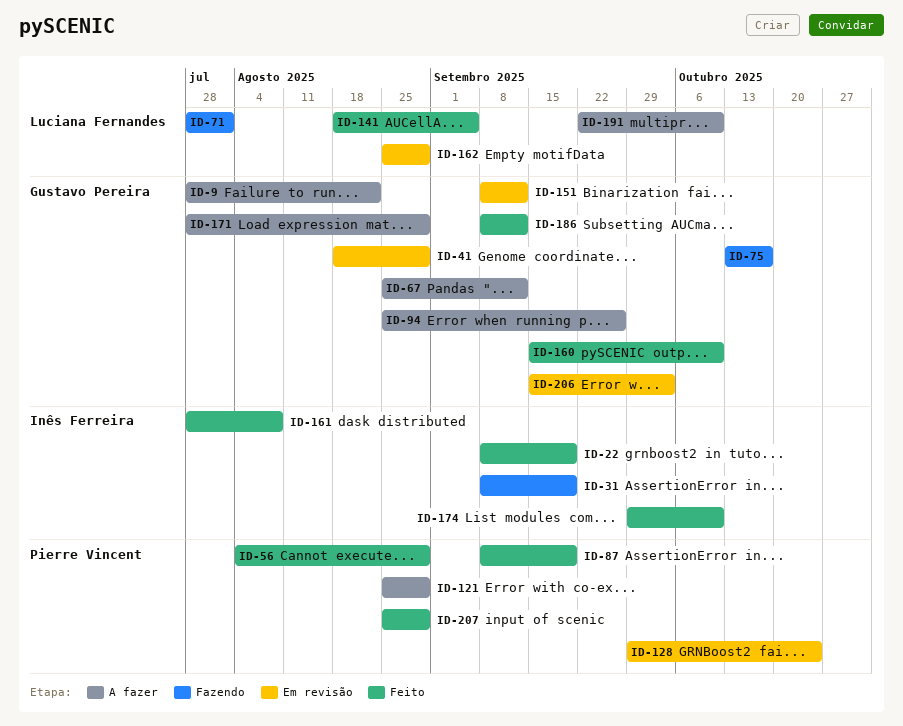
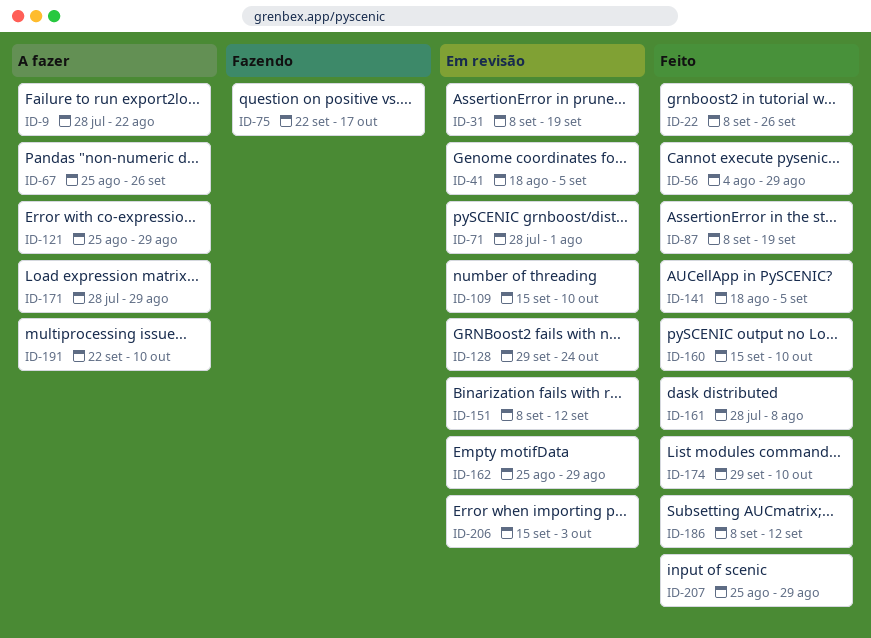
ID-22, due: Sep 19 -> Sep 26
ID-31, status: Fazendo -> Em revisão
ID-41, due: Aug 29 -> Sep 5
ID-67, due: Sep 12 -> Sep 26
ID-71, status: Fazendo -> Em revisão
ID-75, start: Oct 13 -> Sep 22
ID-94: present -> none
ID-109: none -> present

